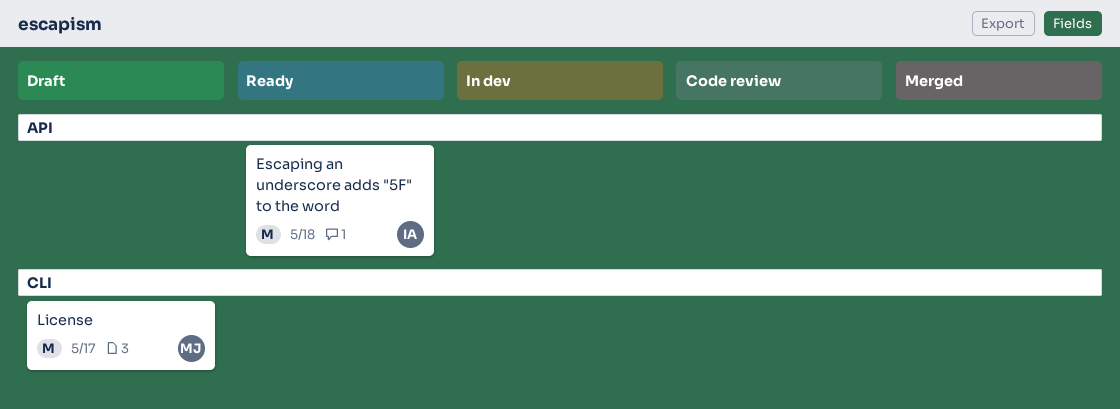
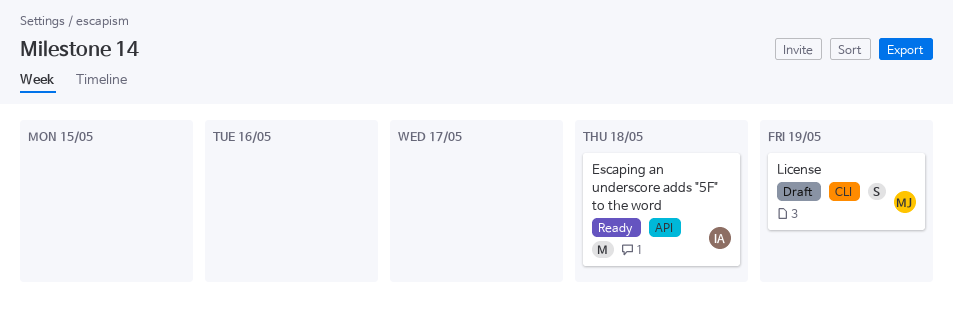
License, estimate: M -> S
License, due: May 17 -> May 19

